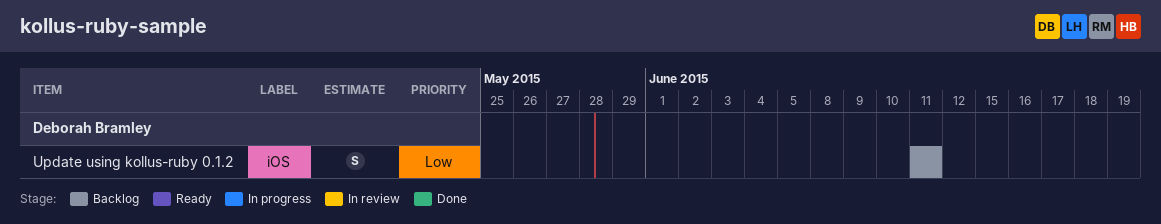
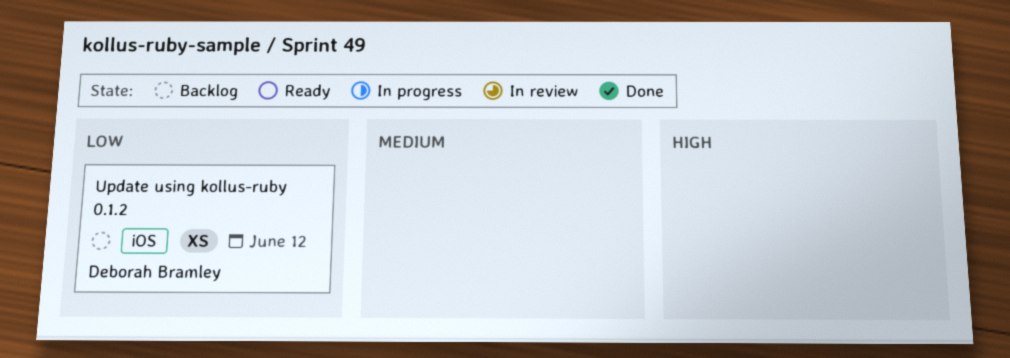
Update using kollus-ruby 0.1.2, estimate: S -> XS
Update using kollus-ruby 0.1.2, due: Jun 11 -> Jun 12

